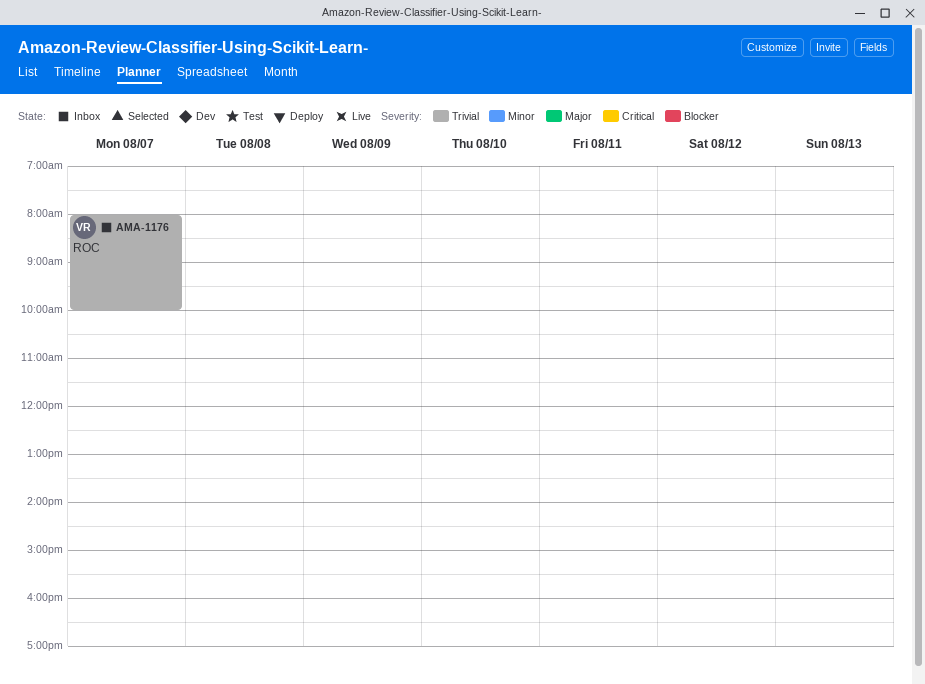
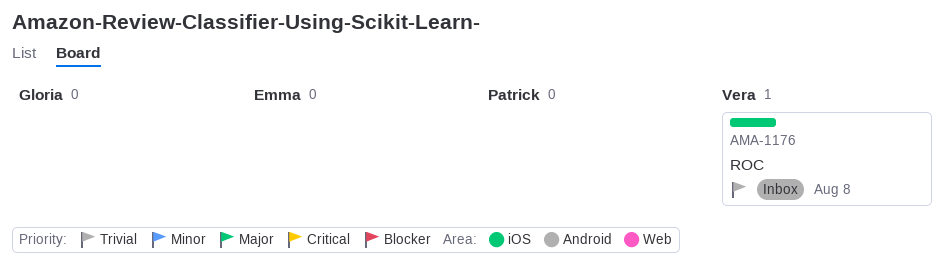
AMA-1176, day: Aug 7 -> Aug 8

